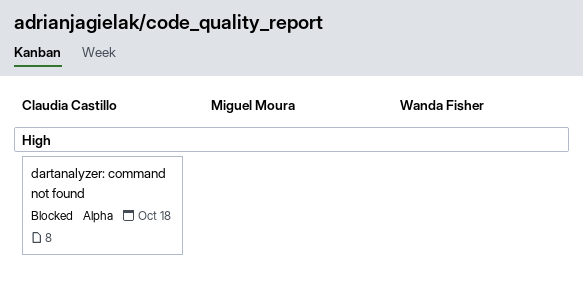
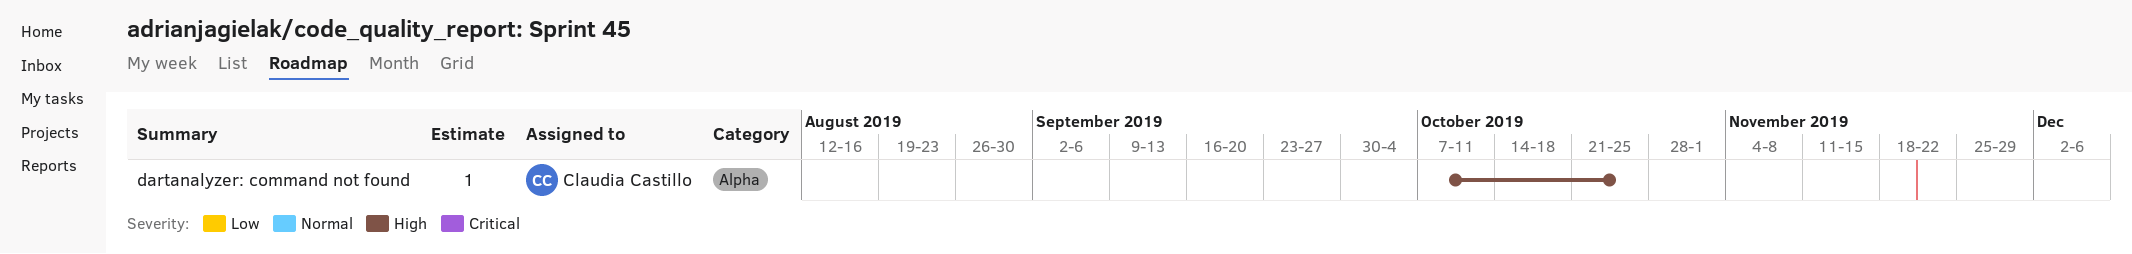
dartanalyzer: command not found, due: Oct 18 -> Oct 25

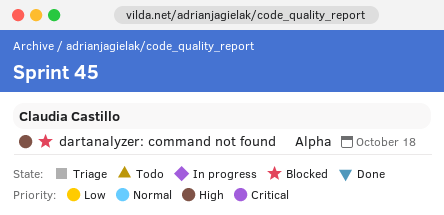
dartanalyzer: command not found, due: Oct 25 -> Oct 18

